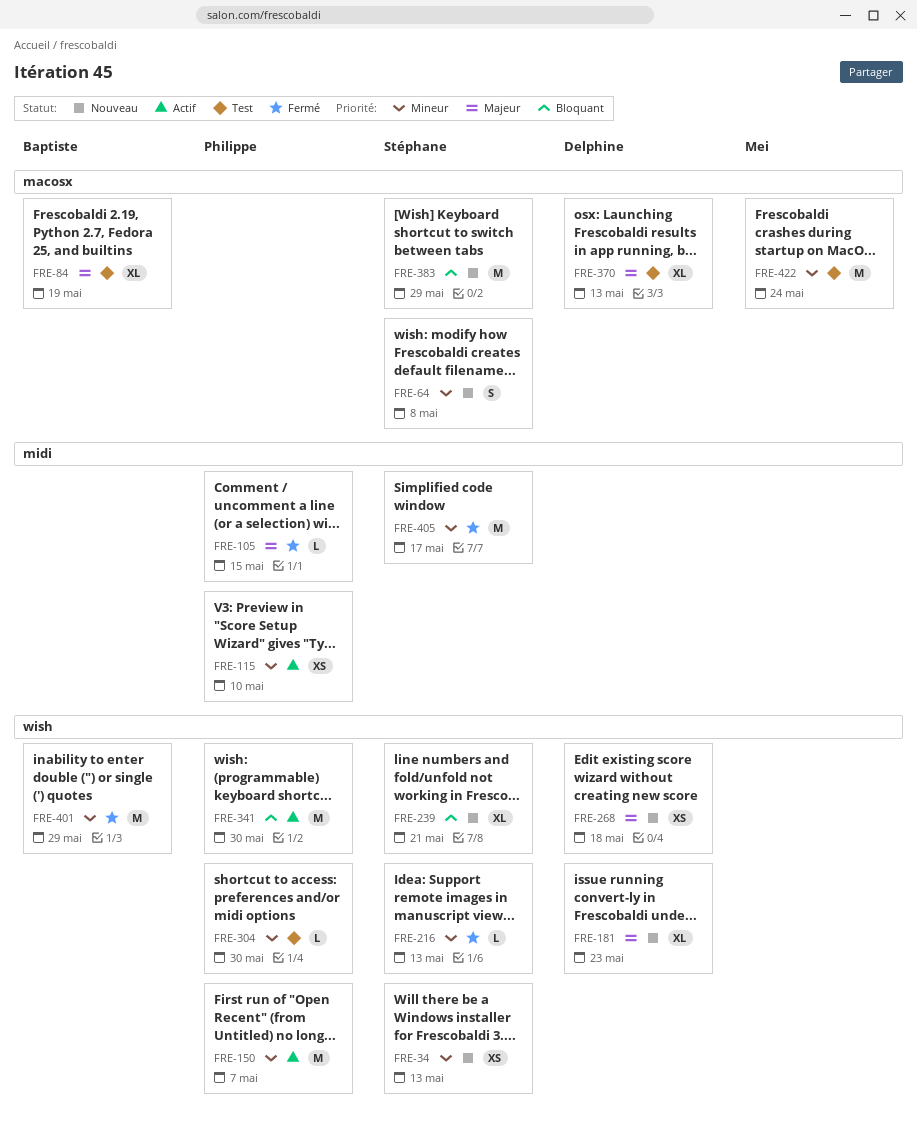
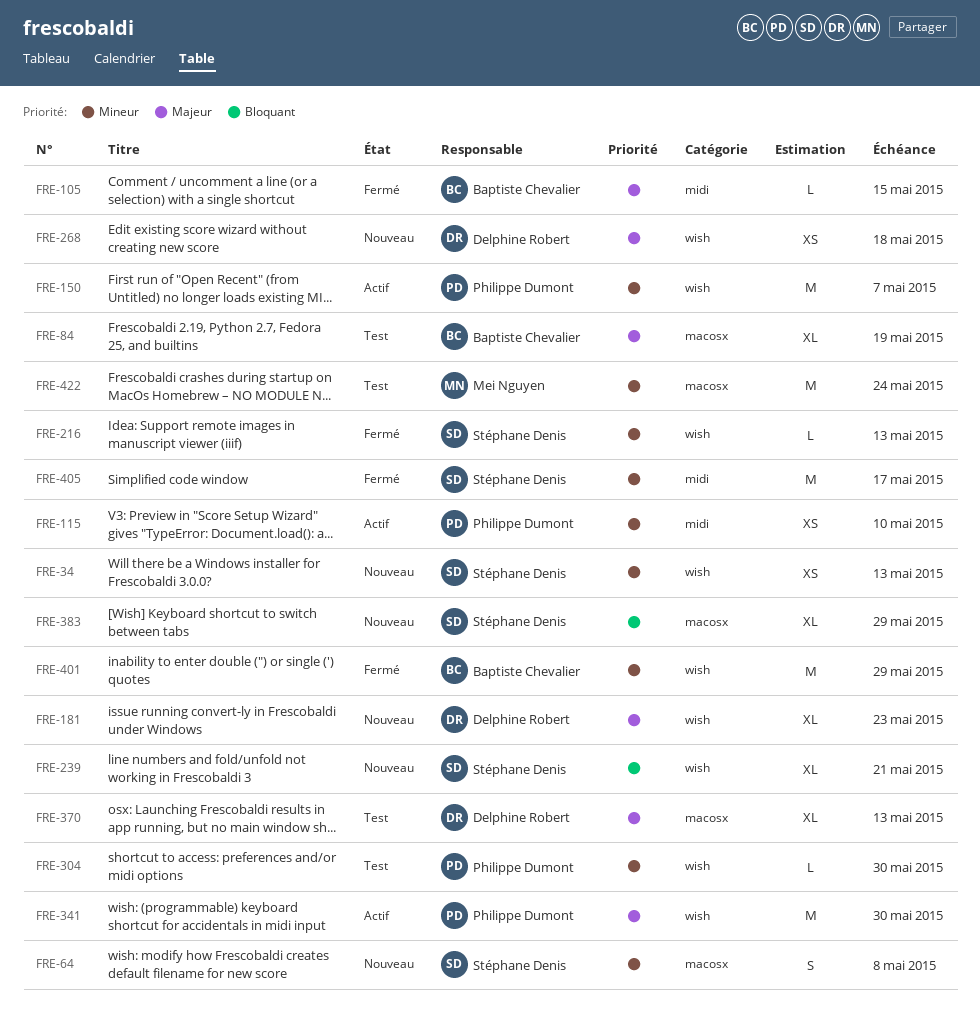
FRE-105, owner: Philippe Dumont -> Baptiste Chevalier
FRE-341, priority: Bloquant -> Majeur
FRE-383, estimate: M -> XL

